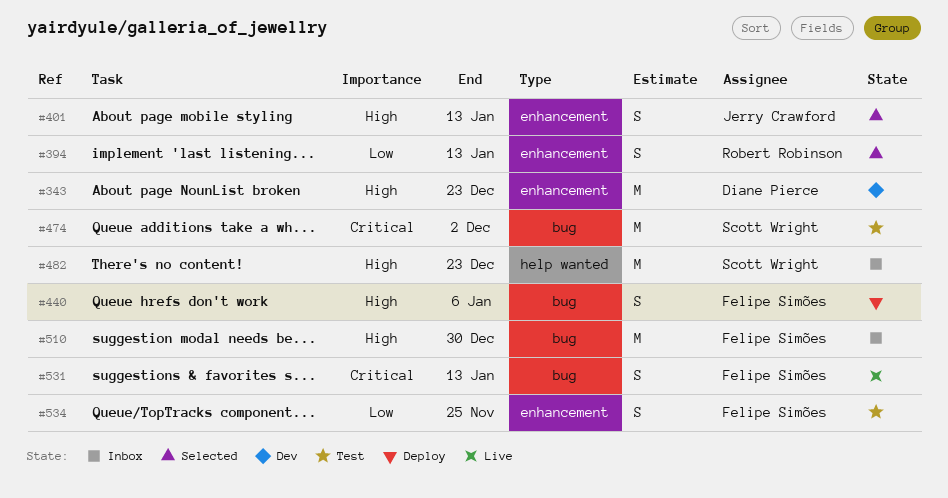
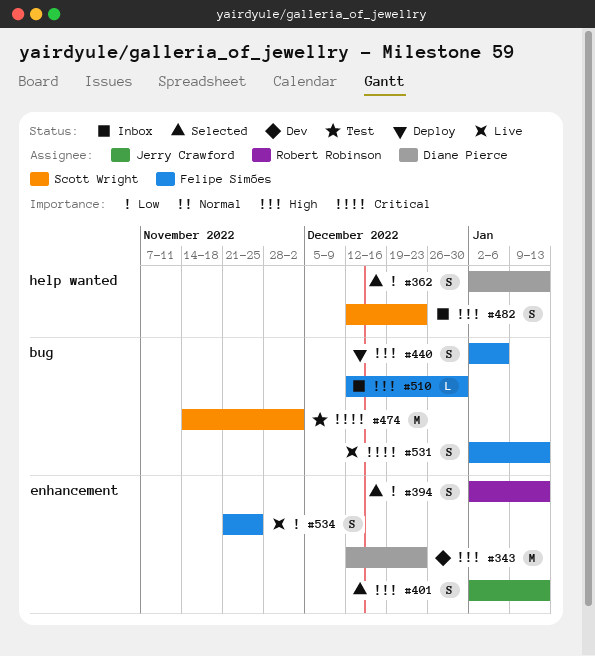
#362: none -> present
#482, estimate: M -> S
#510, estimate: M -> L
#534, status: Test -> Live

